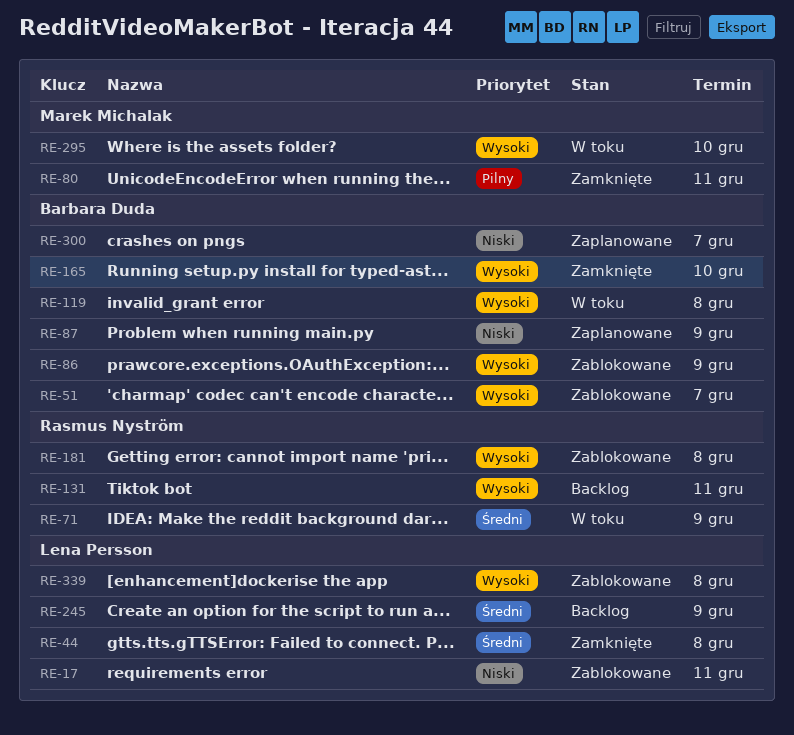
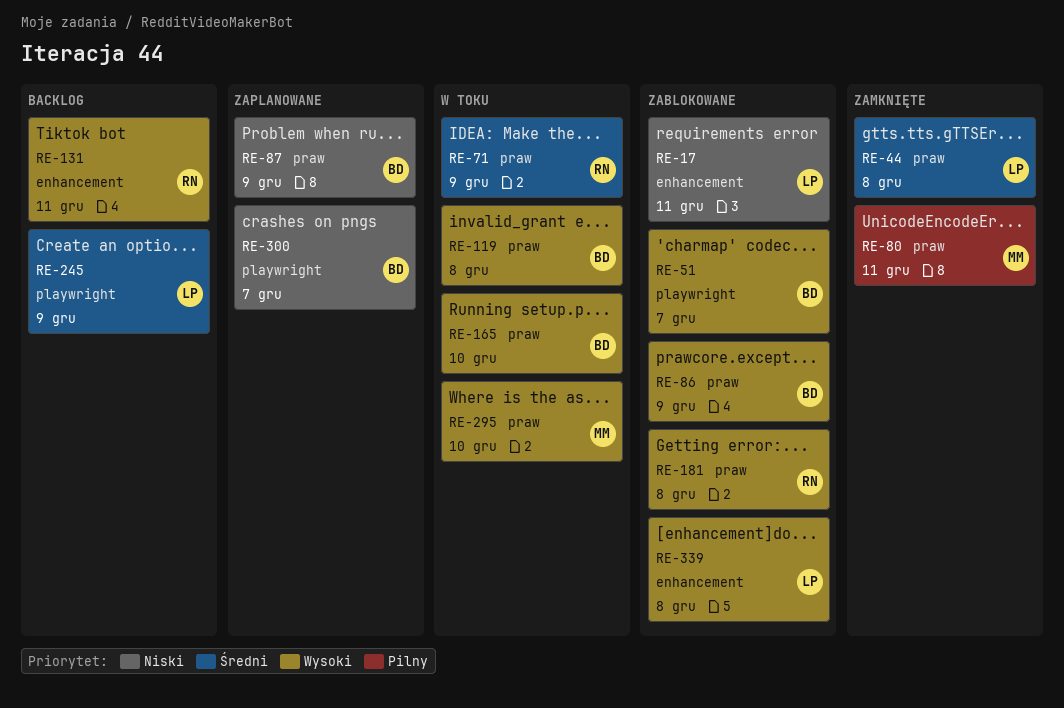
RE-165, status: Zamknięte -> W toku

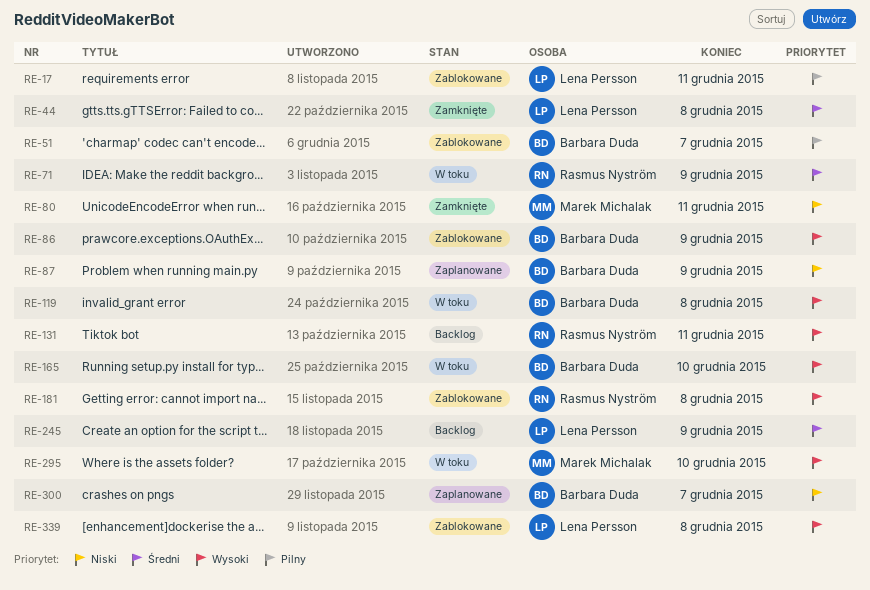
RE-17, priority: Niski -> Pilny
RE-51, priority: Wysoki -> Pilny
RE-80, priority: Pilny -> Niski

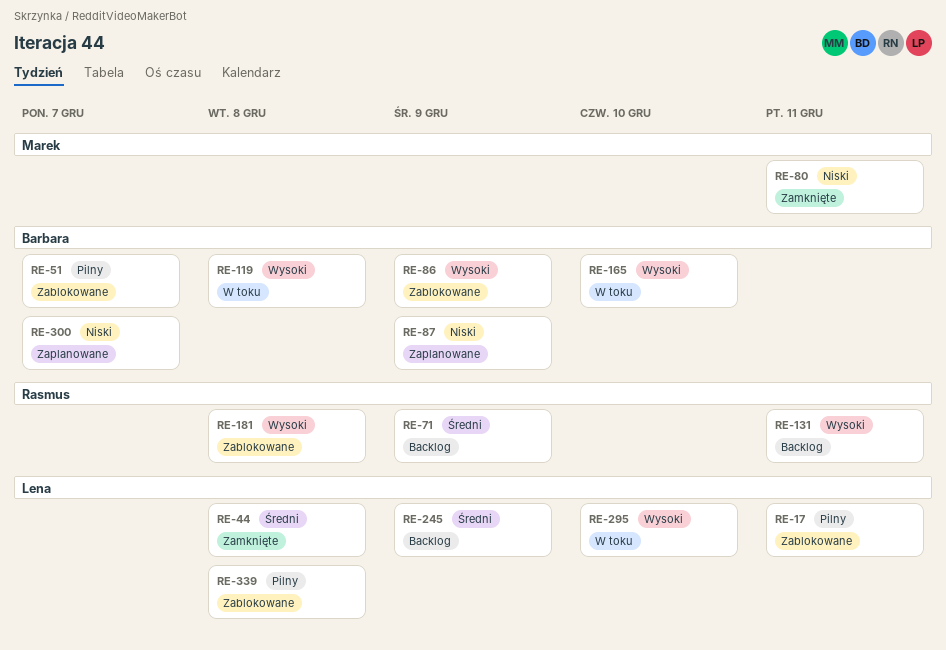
RE-71, status: W toku -> Backlog
RE-295, owner: Marek Michalak -> Lena Persson
RE-339, priority: Wysoki -> Pilny

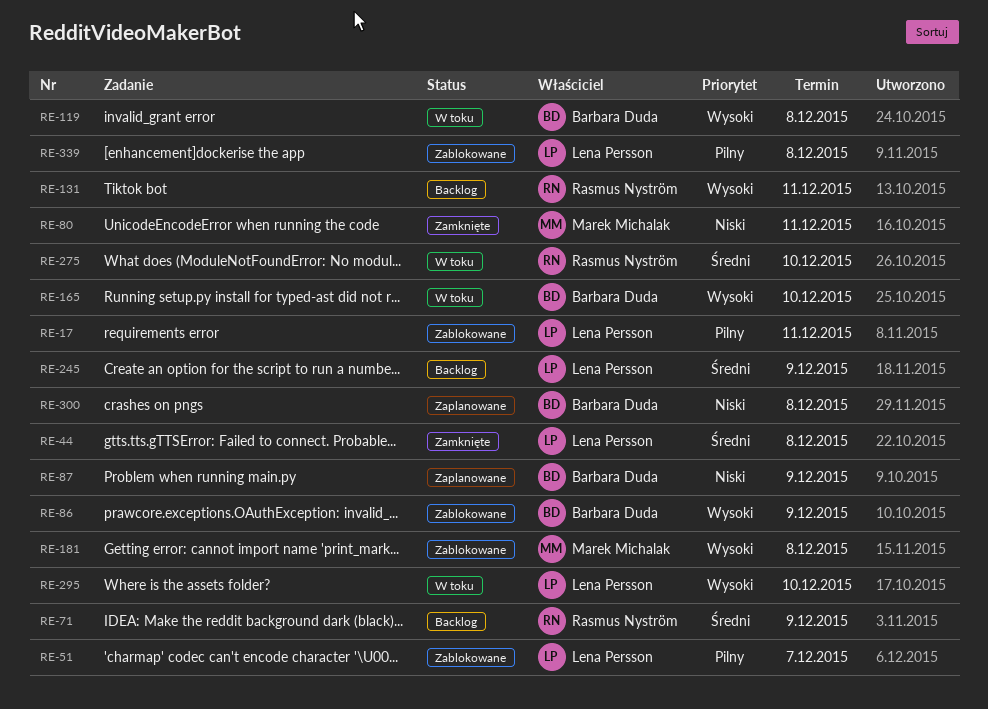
RE-51, owner: Barbara Duda -> Lena Persson
RE-181, owner: Rasmus Nyström -> Marek Michalak
RE-275: none -> present
RE-300, due: Dec 7 -> Dec 8

